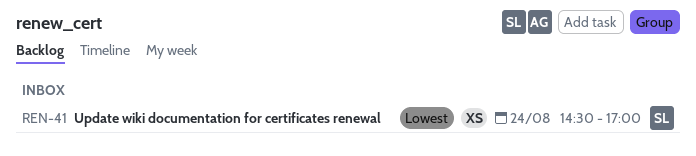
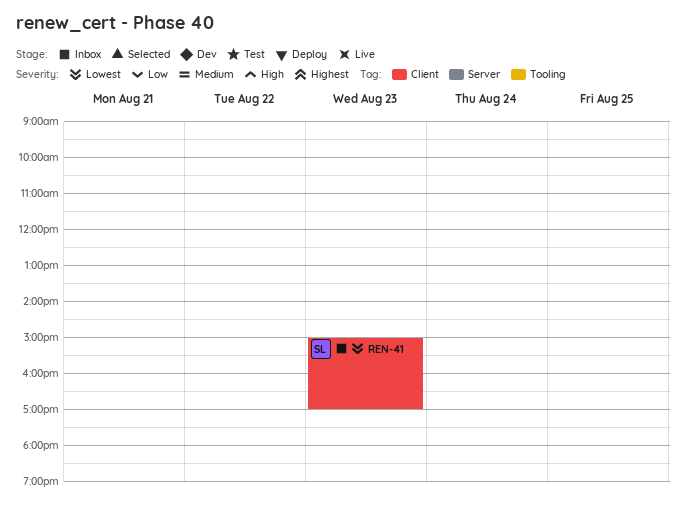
REN-41, day: Aug 24 -> Aug 23
REN-41, begins: 14:30 -> 15:00

